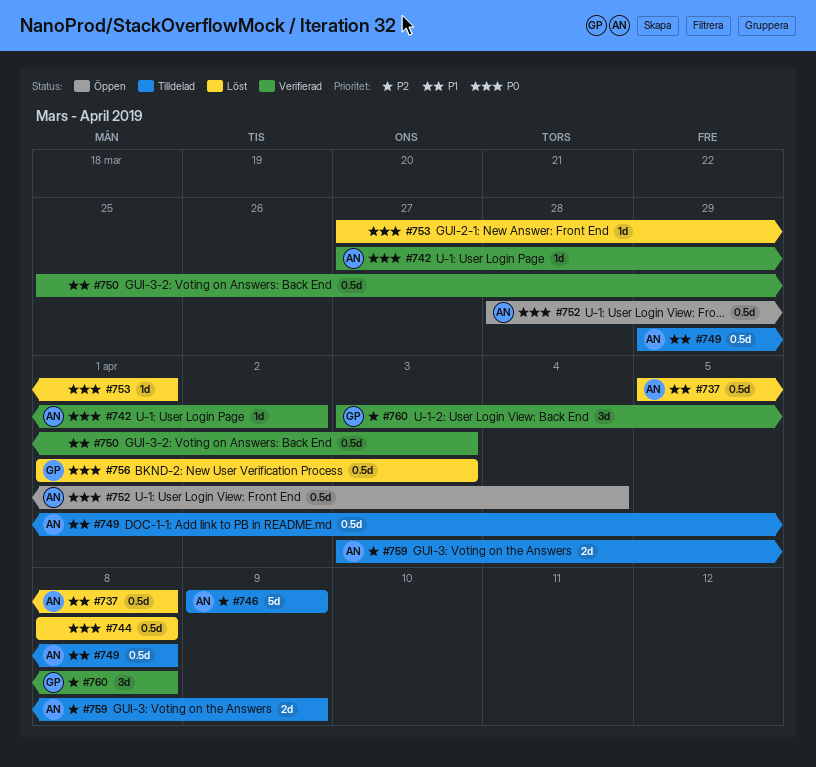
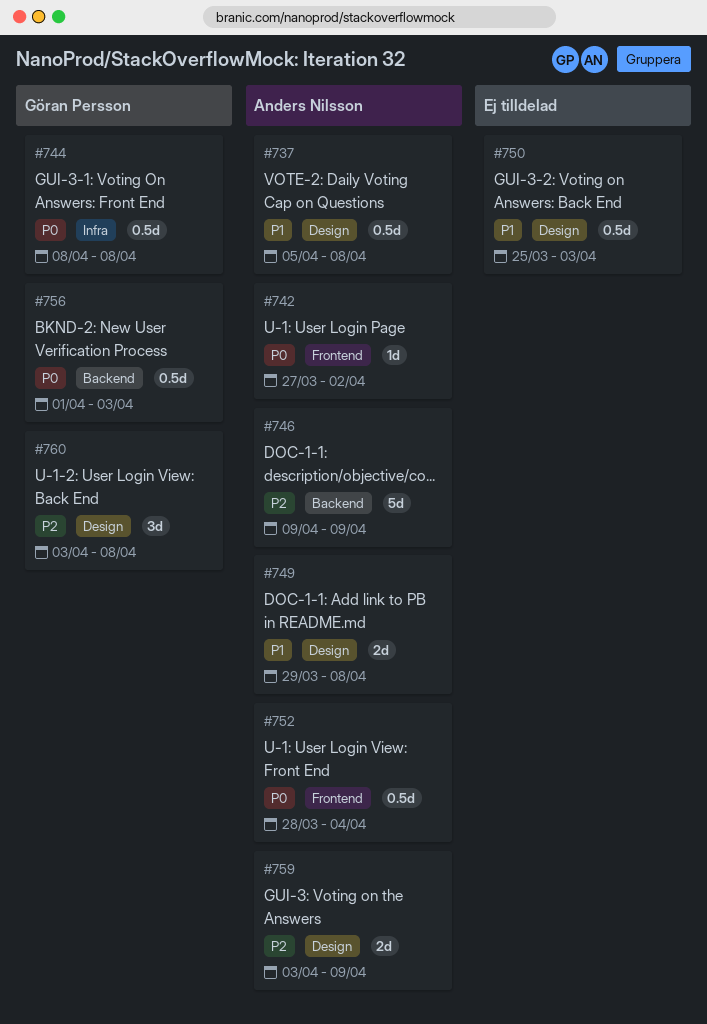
#744, owner: none -> Göran Persson
#749, estimate: 0.5d -> 2d
#753: present -> none

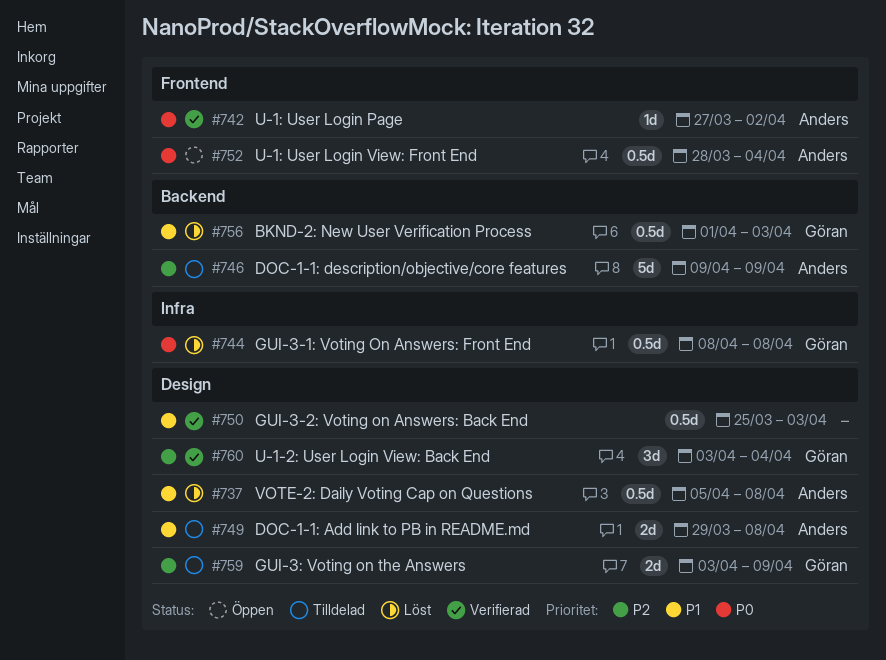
#756, priority: P0 -> P1
#759, owner: Anders Nilsson -> Göran Persson
#760, due: Apr 8 -> Apr 4

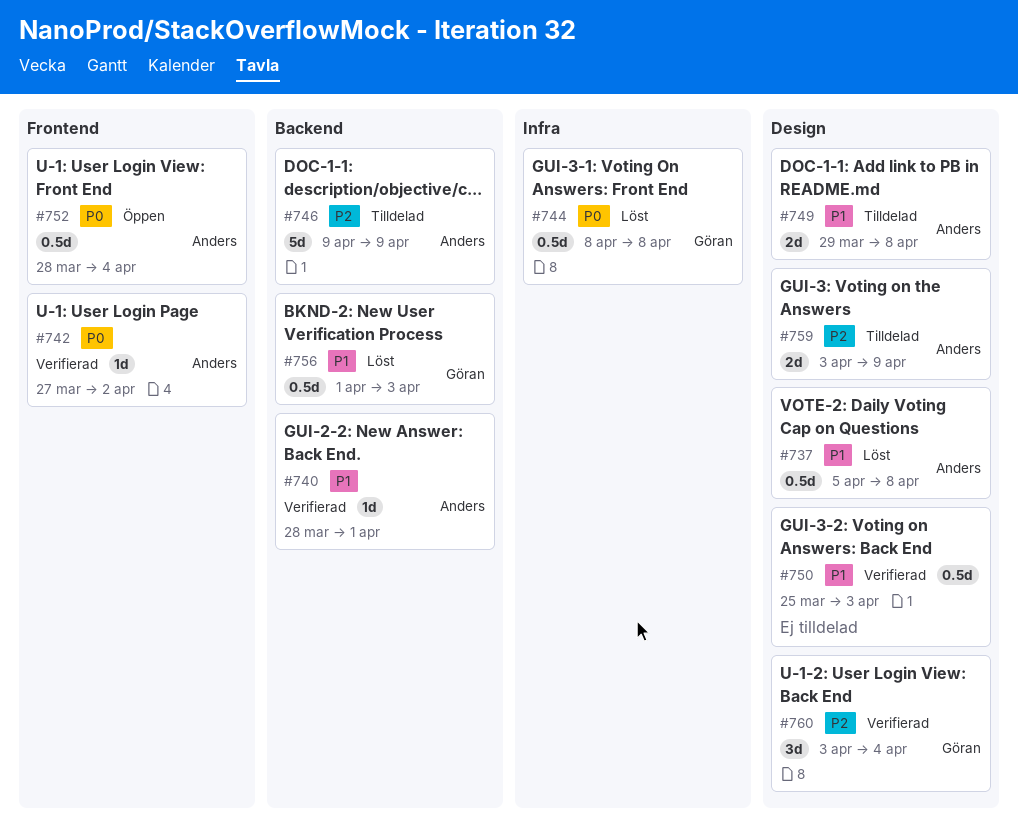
#740: none -> present
#759, owner: Göran -> Anders

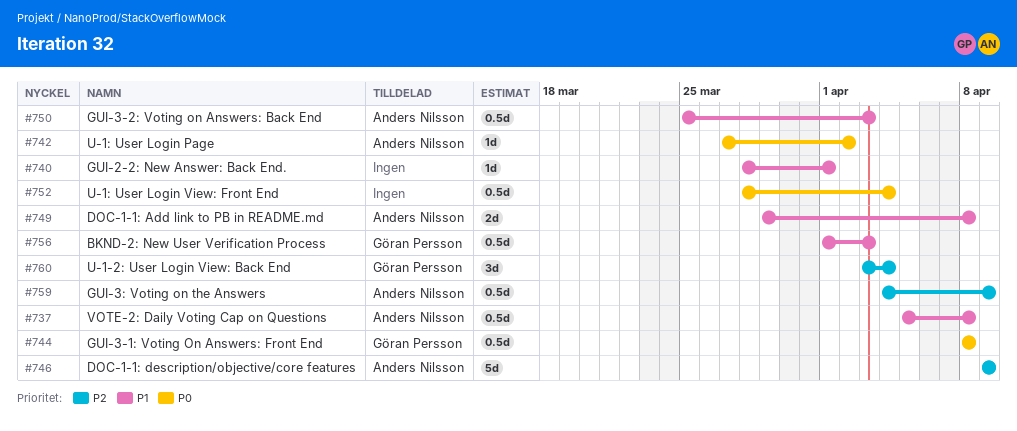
#740, owner: Anders Nilsson -> none
#750, owner: none -> Anders Nilsson
#752, owner: Anders Nilsson -> none
#759, estimate: 2d -> 0.5d
#759, start: Apr 3 -> Apr 4

